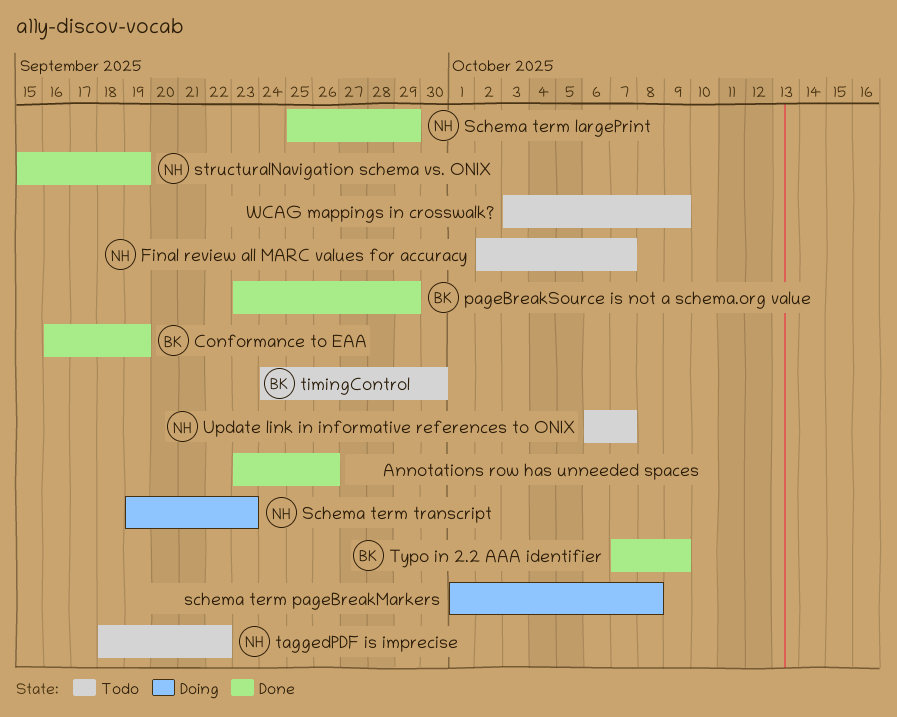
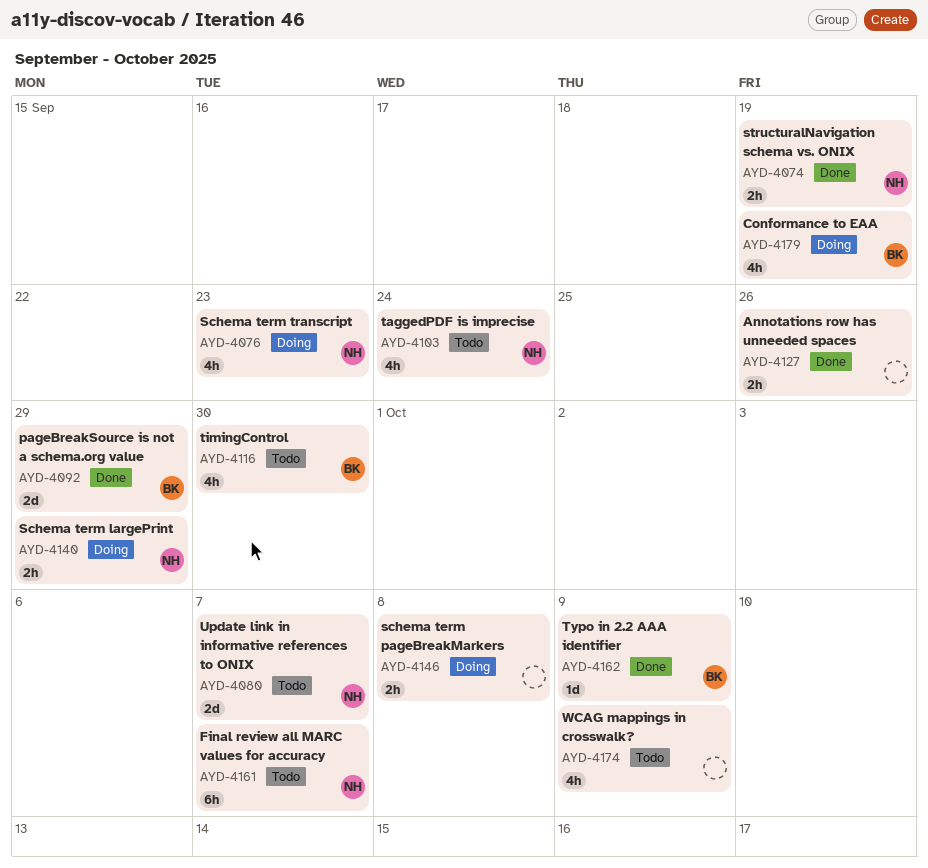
Conformance to EAA, status: Done -> Doing
Schema term largePrint, status: Done -> Doing
taggedPDF is imprecise, due: Sep 22 -> Sep 24

